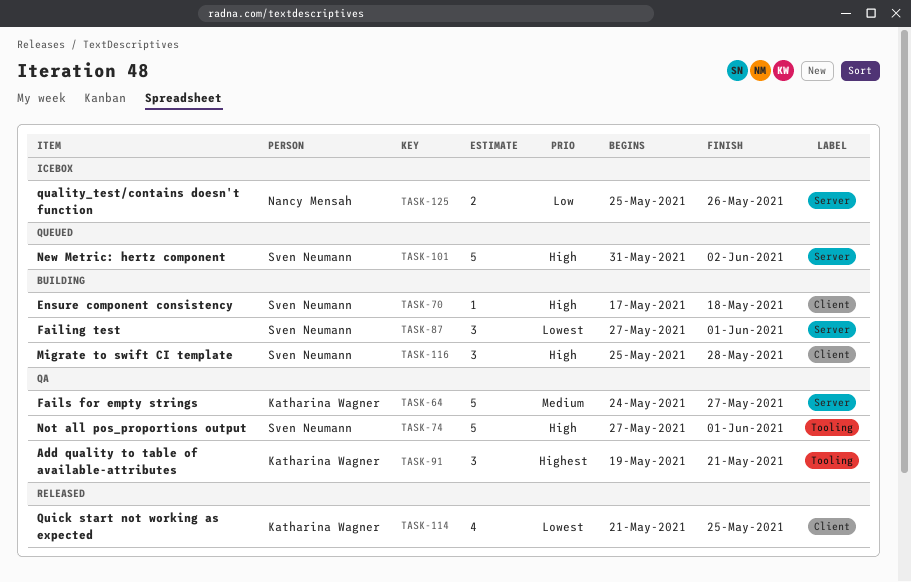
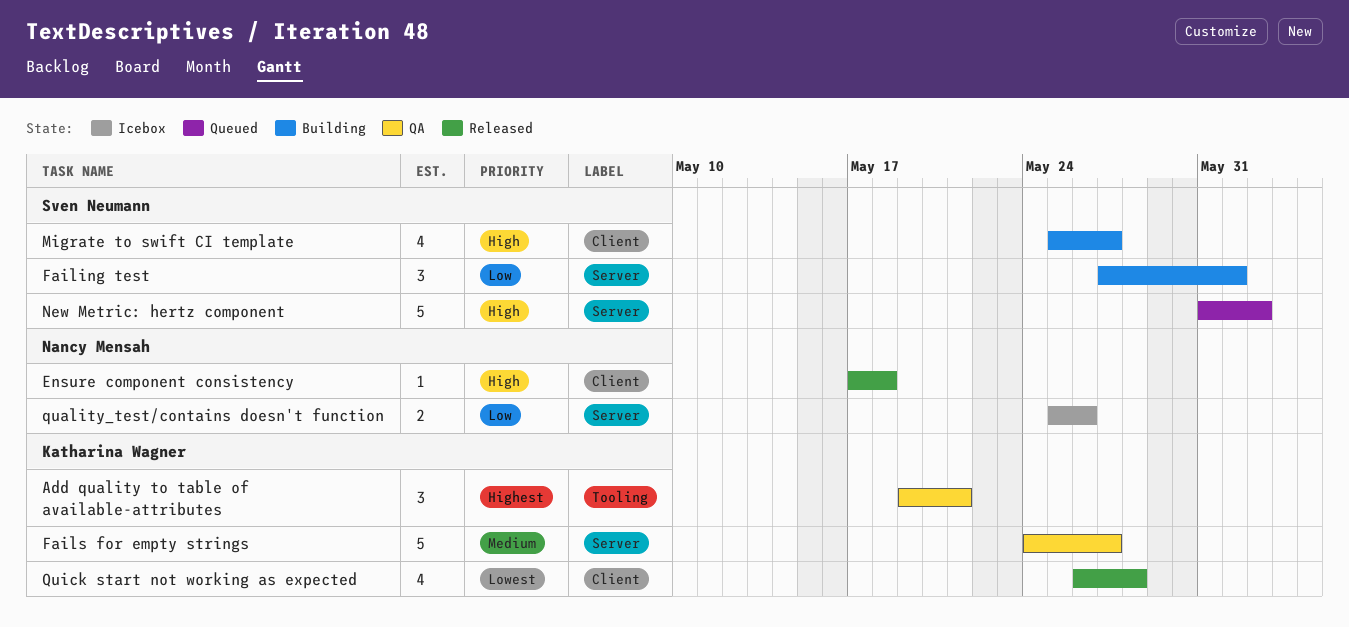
Ensure component consistency, status: Building -> Released
Ensure component consistency, owner: Sven Neumann -> Nancy Mensah
Failing test, priority: Lowest -> Low
Migrate to swift CI template, estimate: 3 -> 4
Migrate to swift CI template, due: May 28 -> May 27
Not all pos_proportions output: present -> none
Quick start not working as expected, start: May 21 -> May 26
Quick start not working as expected, due: May 25 -> May 28

